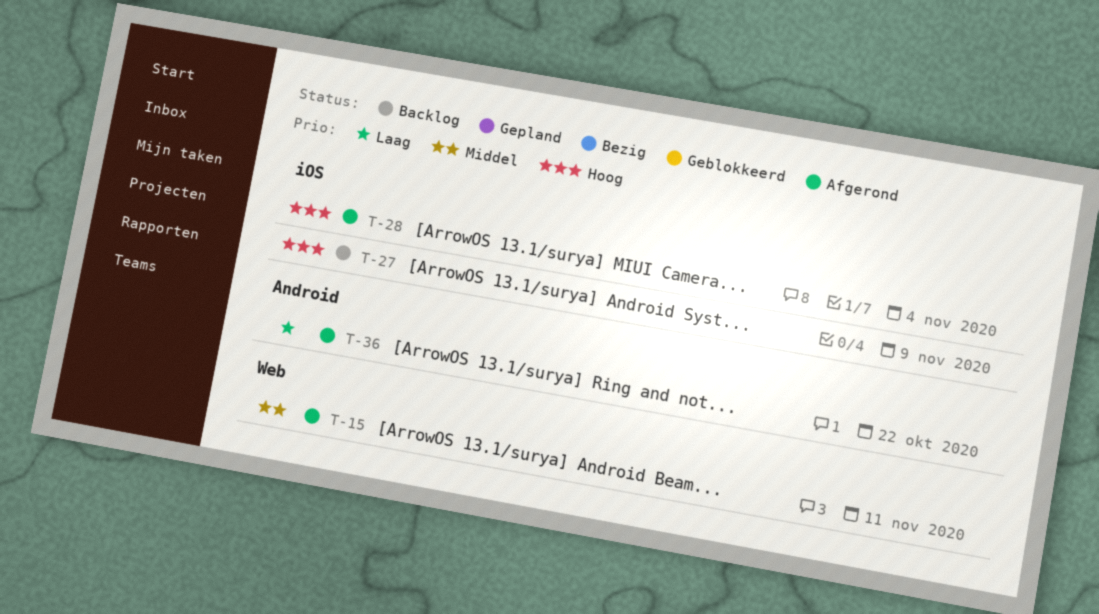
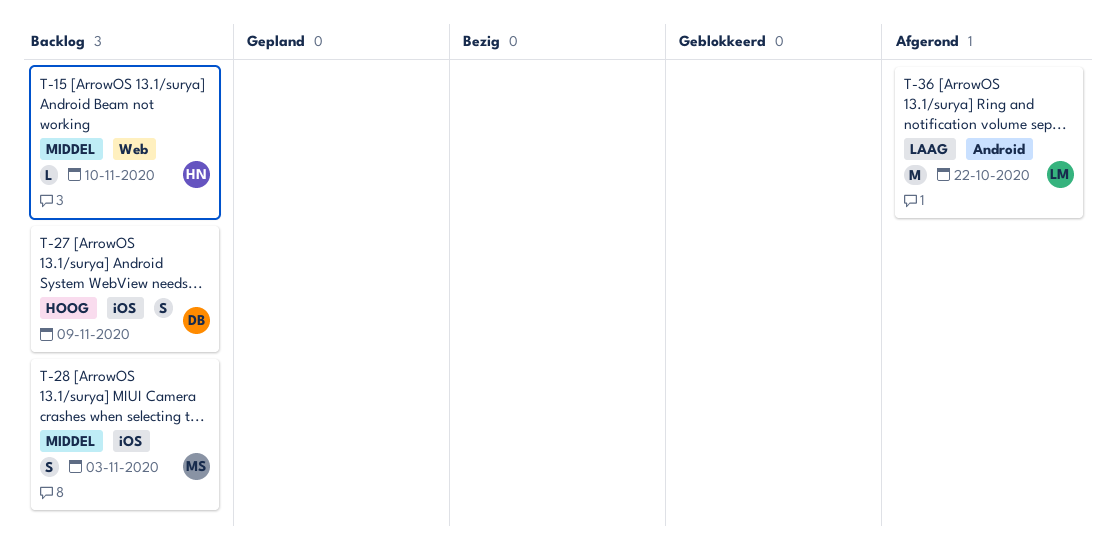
T-15, status: Afgerond -> Backlog
T-15, due: Nov 11 -> Nov 10
T-28, status: Afgerond -> Backlog
T-28, priority: Hoog -> Middel
T-28, due: Nov 4 -> Nov 3

